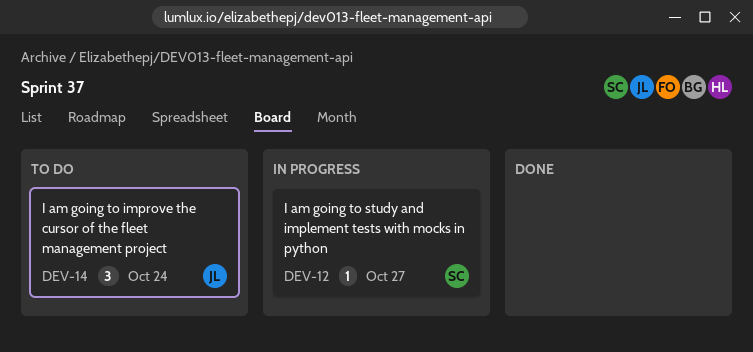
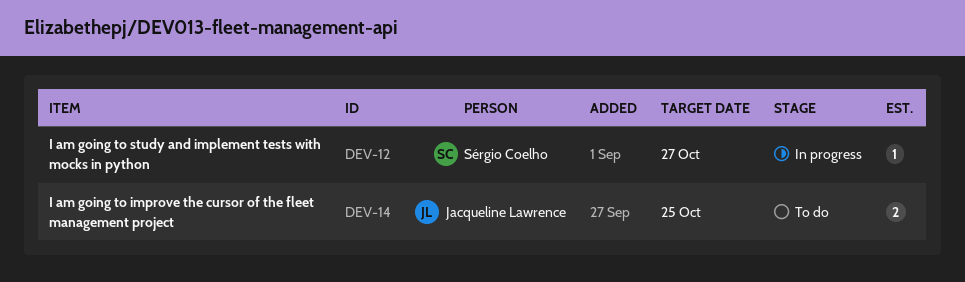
DEV-14, estimate: 3 -> 2
DEV-14, due: Oct 24 -> Oct 25

